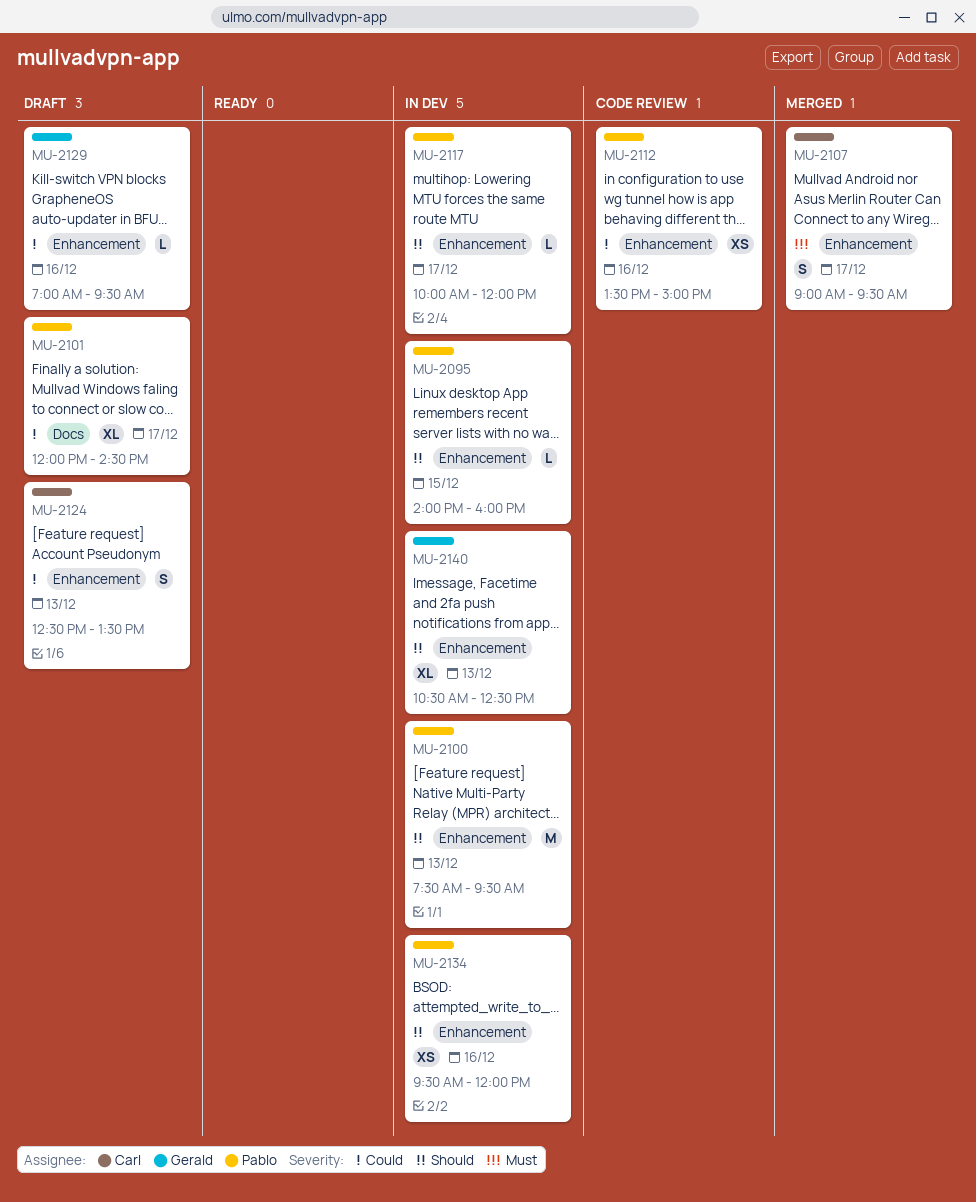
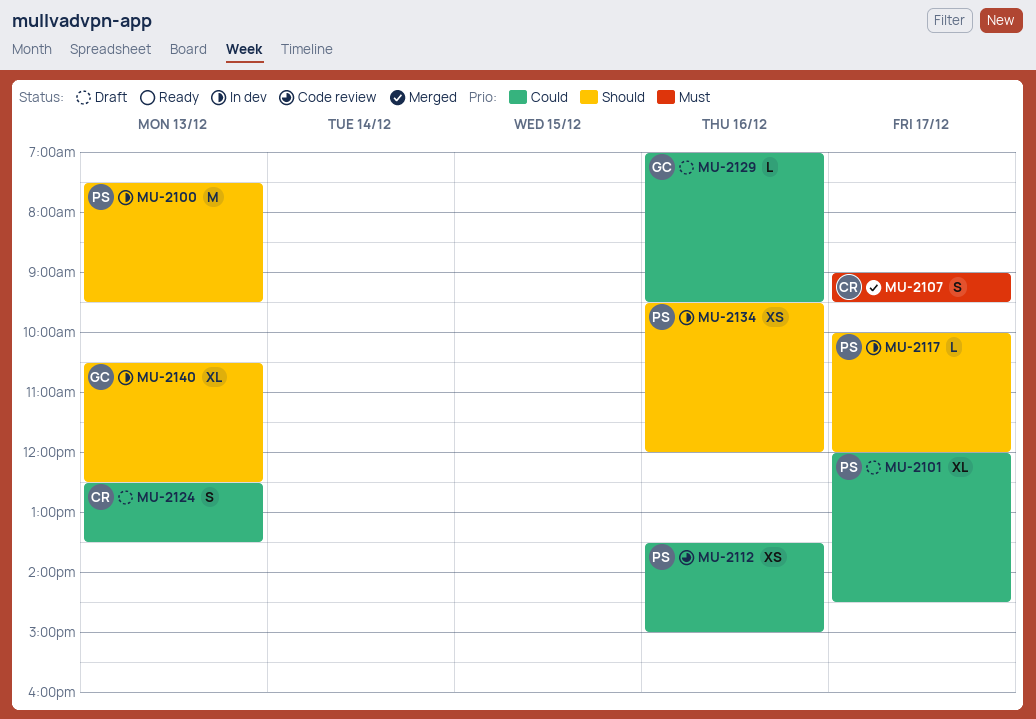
MU-2095: present -> none

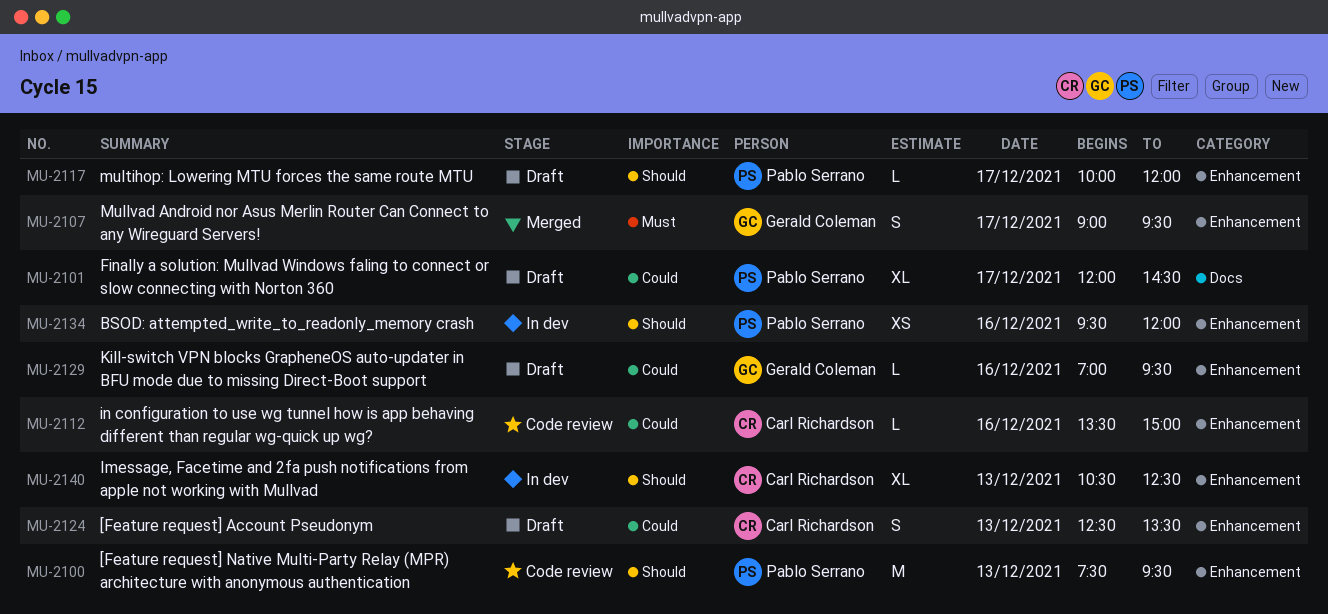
MU-2100, status: In dev -> Code review
MU-2107, owner: Carl Richardson -> Gerald Coleman
MU-2112, owner: Pablo Serrano -> Carl Richardson
MU-2112, estimate: XS -> L
MU-2117, status: In dev -> Draft
MU-2140, owner: Gerald Coleman -> Carl Richardson

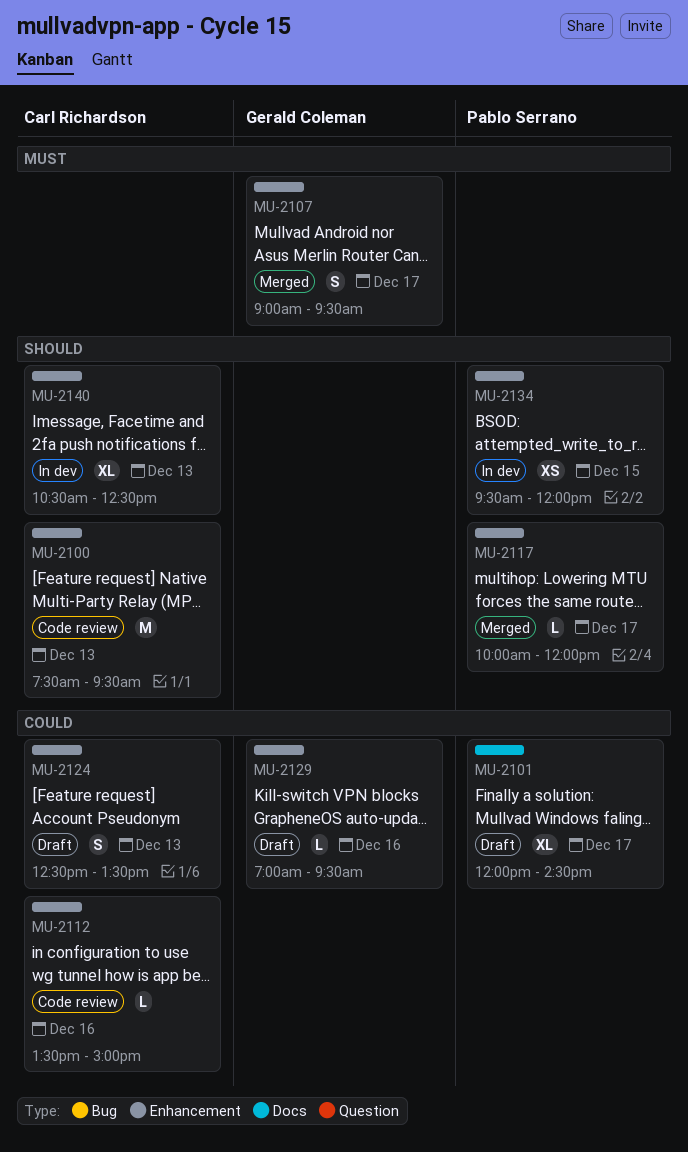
MU-2100, owner: Pablo Serrano -> Carl Richardson
MU-2117, status: Draft -> Merged
MU-2134, day: Dec 16 -> Dec 15

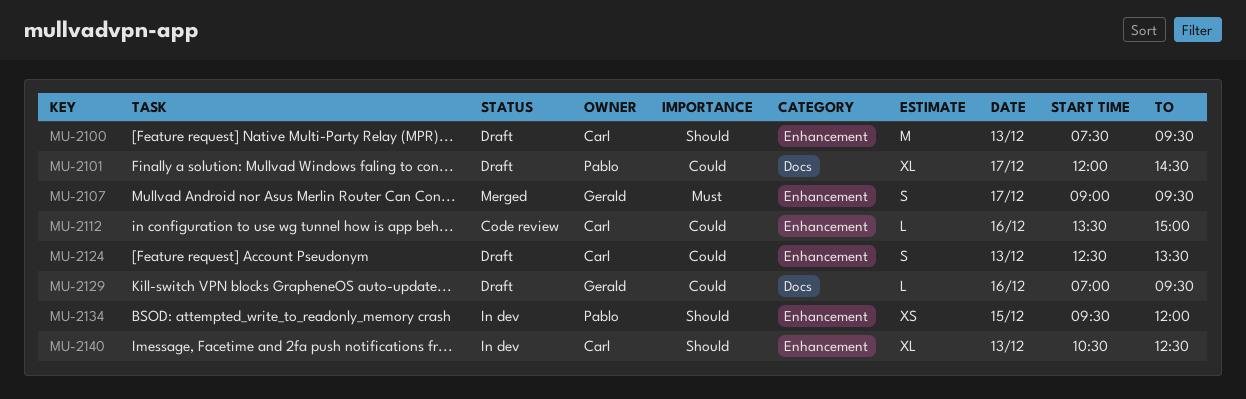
MU-2100, status: Code review -> Draft
MU-2117: present -> none
MU-2129, label: Enhancement -> Docs

